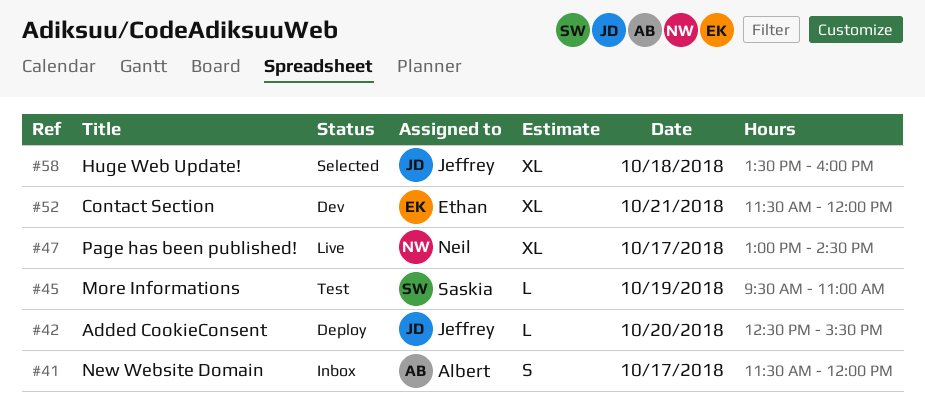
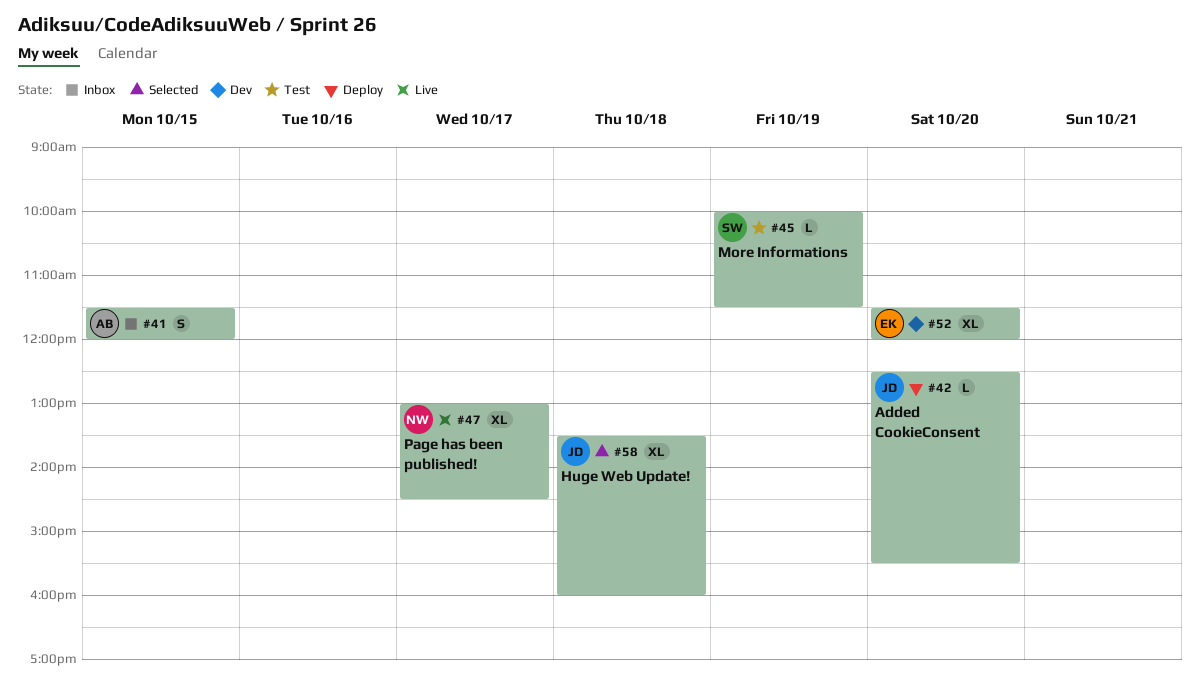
#41, day: Oct 17 -> Oct 15
#45, begins: 09:30 -> 10:00
#45, ends: 11:00 -> 11:30
#52, day: Oct 21 -> Oct 20

